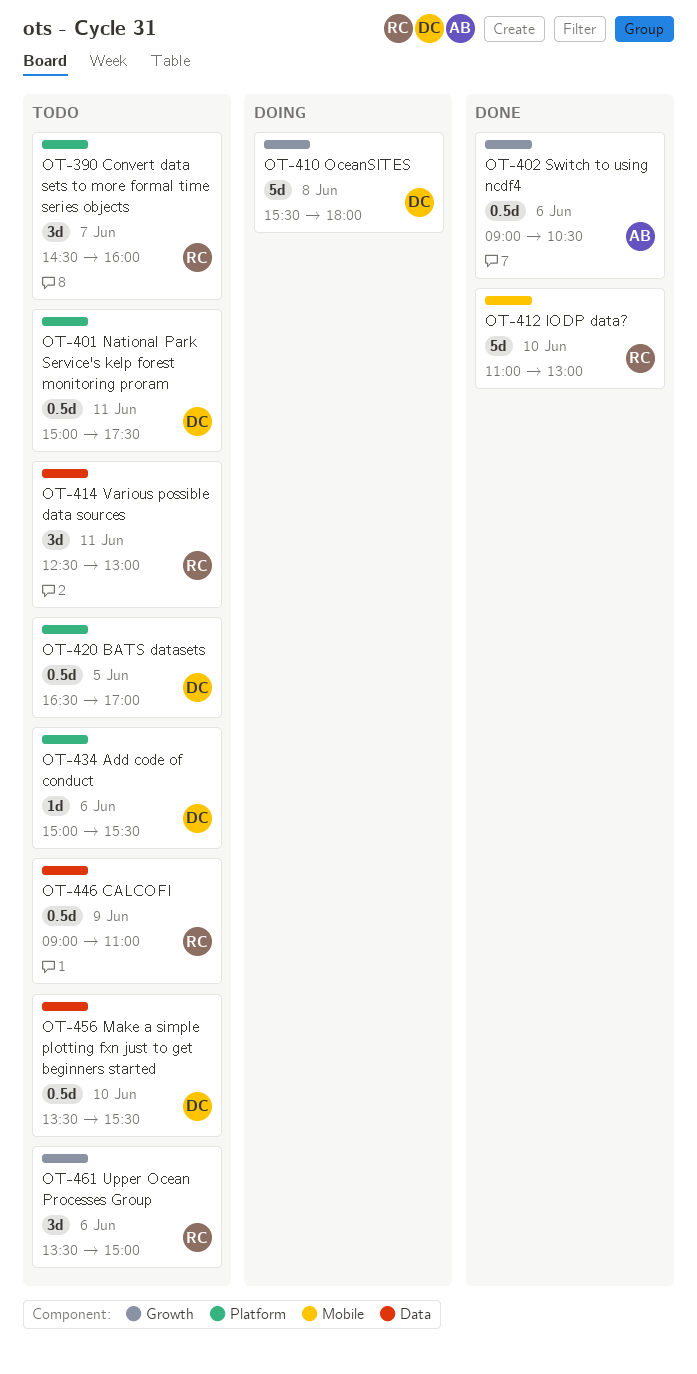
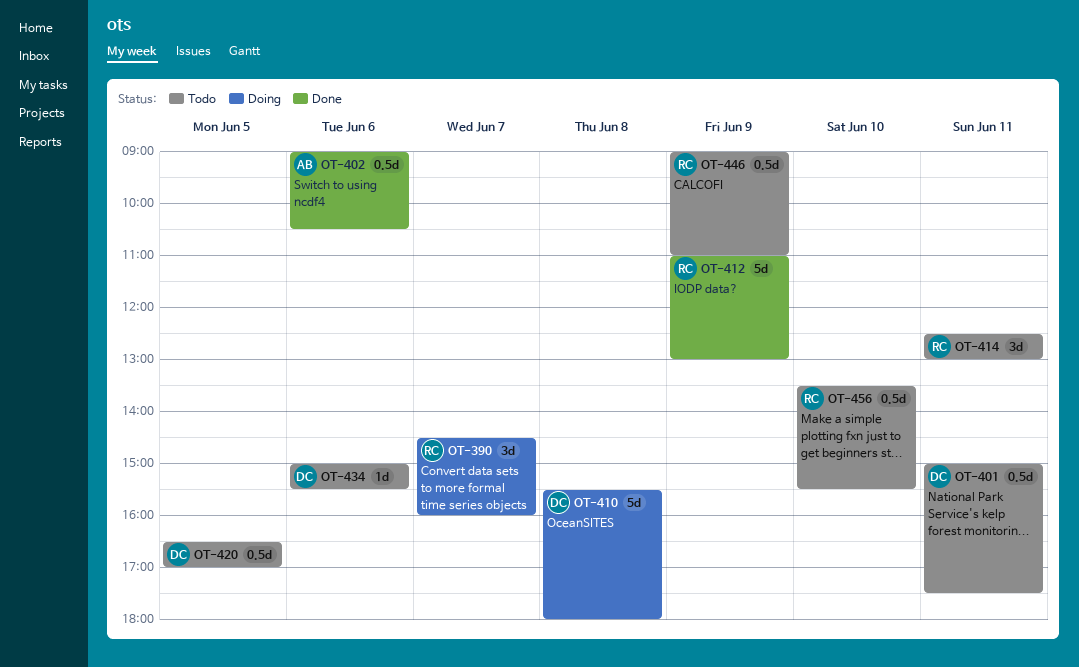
OT-390, status: Todo -> Doing
OT-412, day: Jun 10 -> Jun 9
OT-456, owner: DC -> RC
OT-461: present -> none

